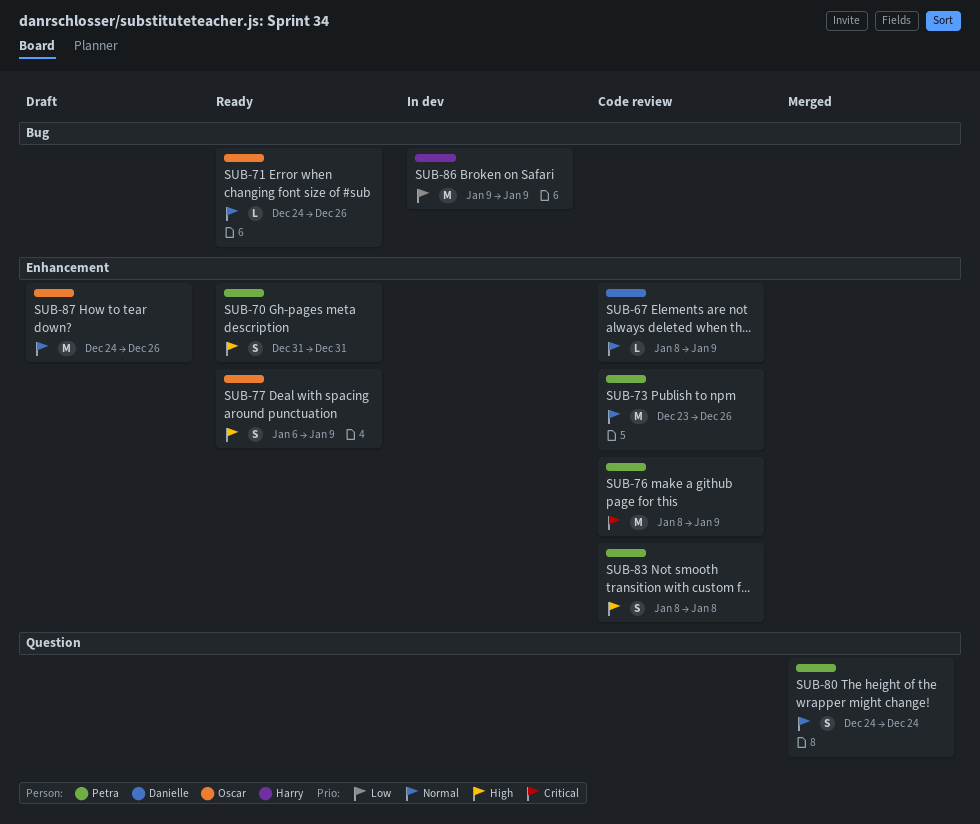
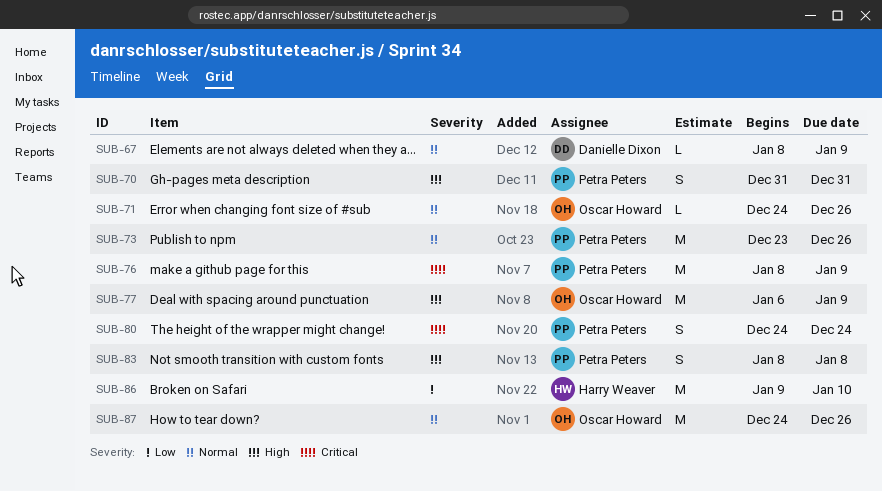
SUB-77, estimate: S -> M
SUB-80, priority: Normal -> Critical
SUB-86, due: Jan 9 -> Jan 10

